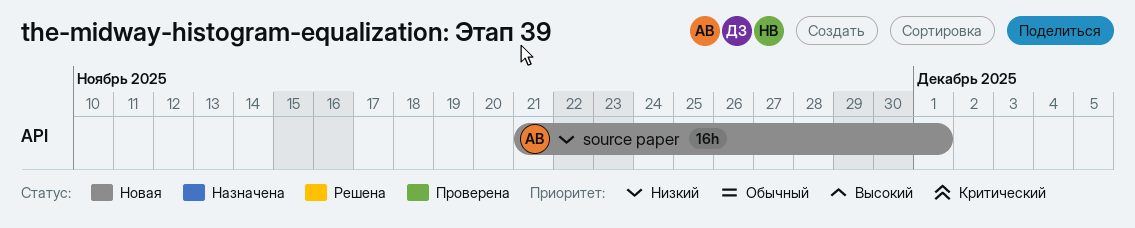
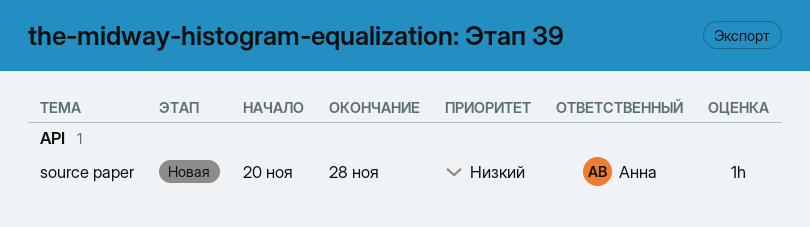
source paper, estimate: 16h -> 1h
source paper, start: Nov 21 -> Nov 20
source paper, due: Dec 1 -> Nov 28

